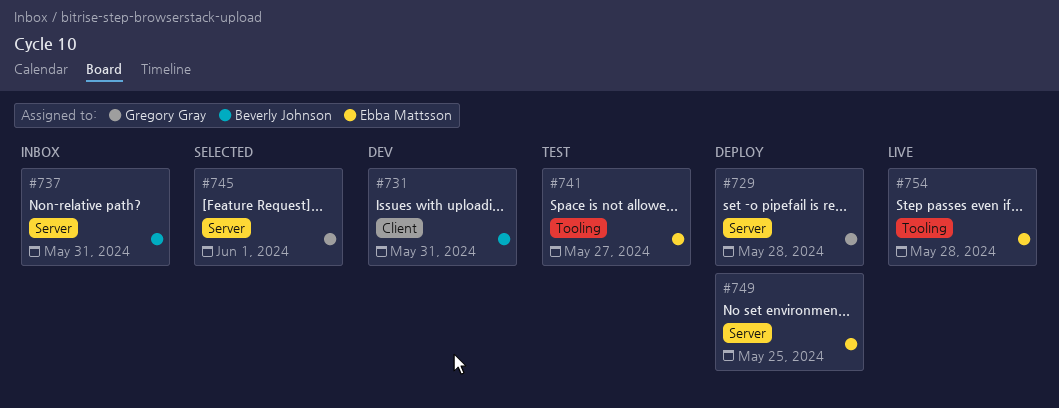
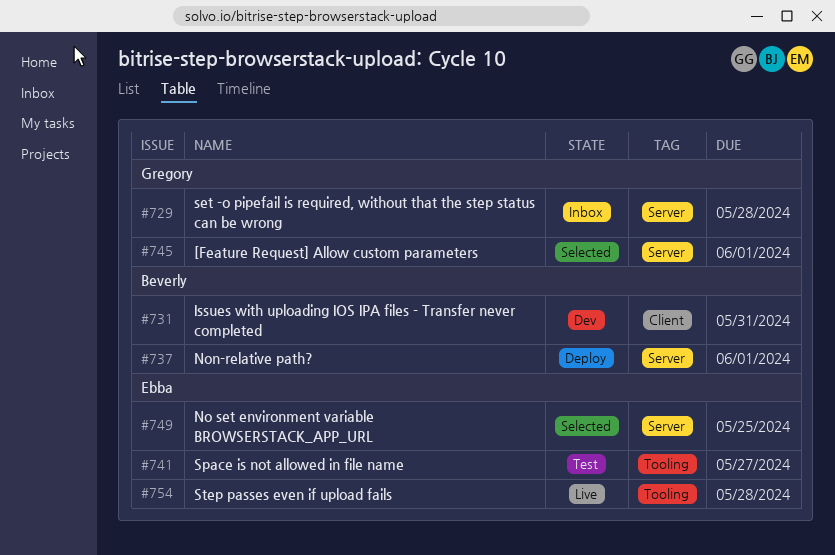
#729, status: Deploy -> Inbox
#737, status: Inbox -> Deploy
#737, due: May 31 -> Jun 1
#749, status: Deploy -> Selected

